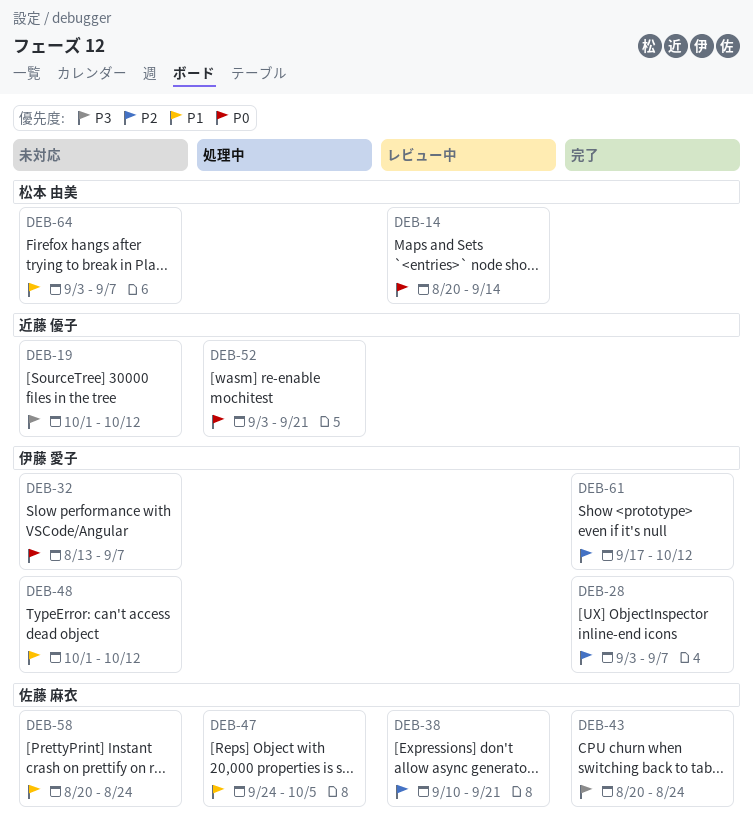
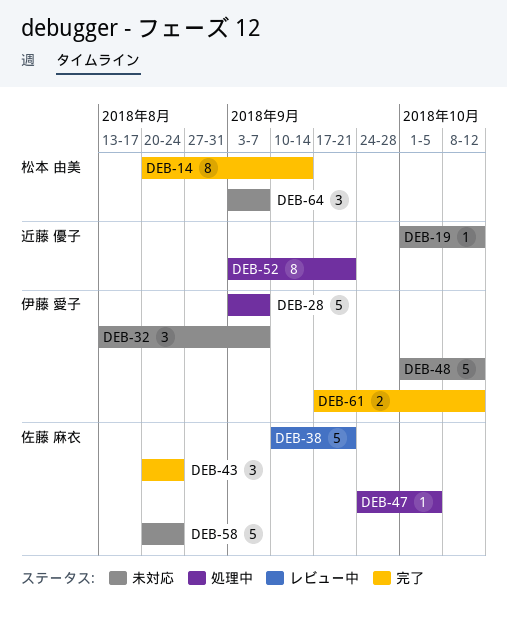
DEB-14, status: レビュー中 -> 完了
DEB-28, status: 完了 -> 処理中

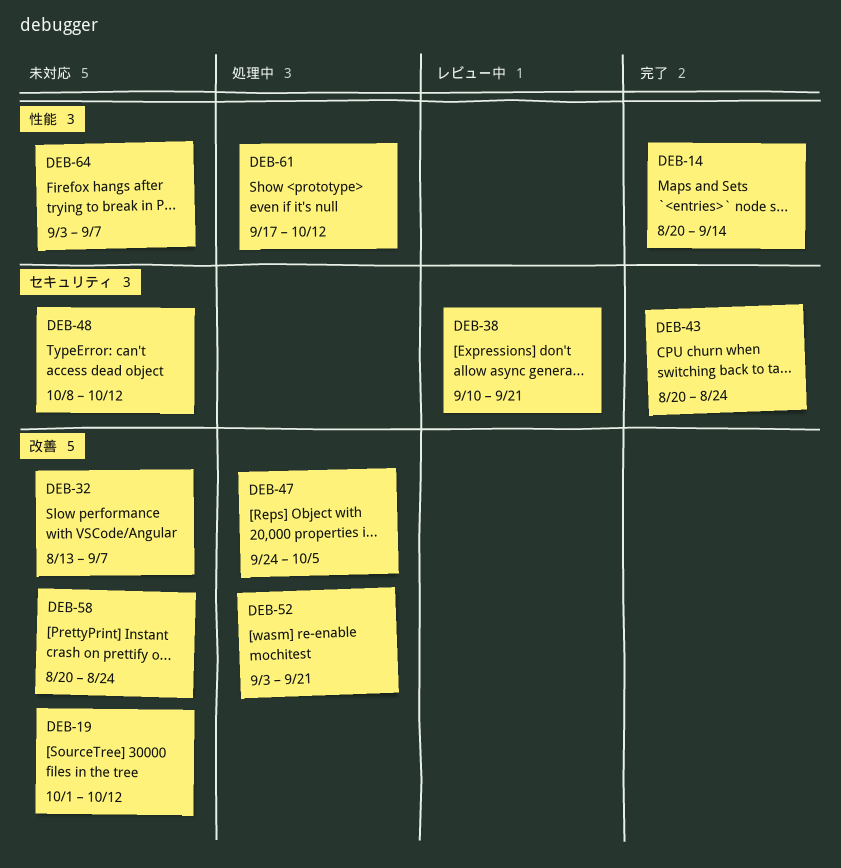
DEB-28: present -> none
DEB-48, start: Oct 1 -> Oct 8
DEB-61, status: 完了 -> 処理中

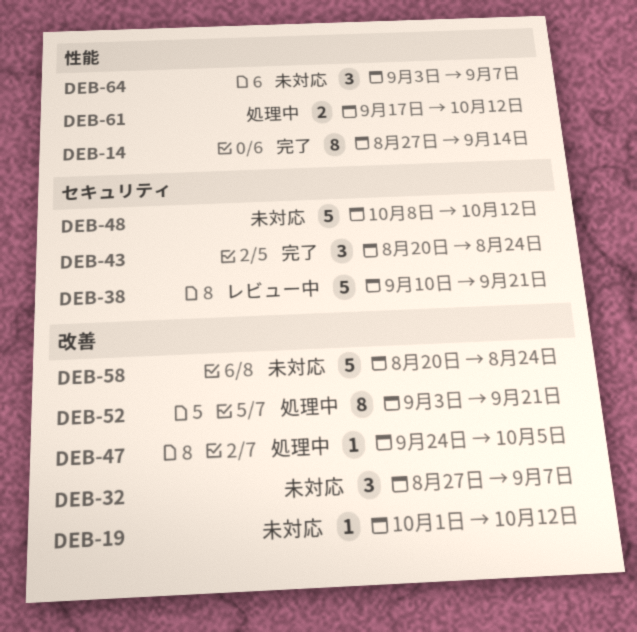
DEB-14, start: Aug 20 -> Aug 27
DEB-32, start: Aug 13 -> Aug 27

